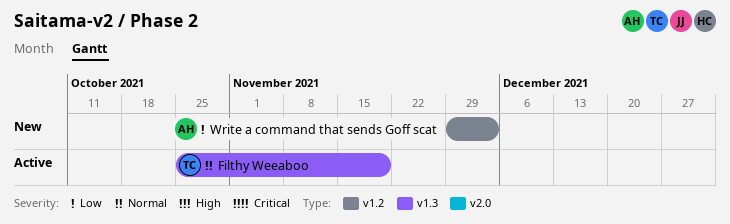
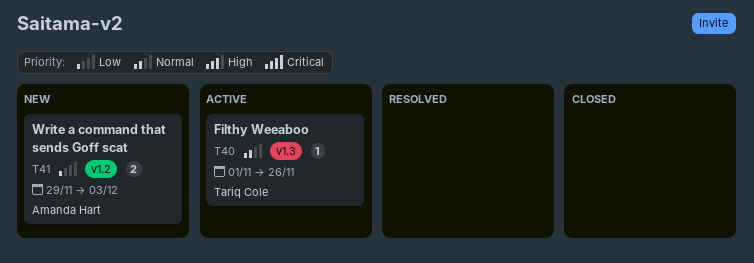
Filthy Weeaboo, start: Oct 25 -> Nov 1
Filthy Weeaboo, due: Nov 19 -> Nov 26

